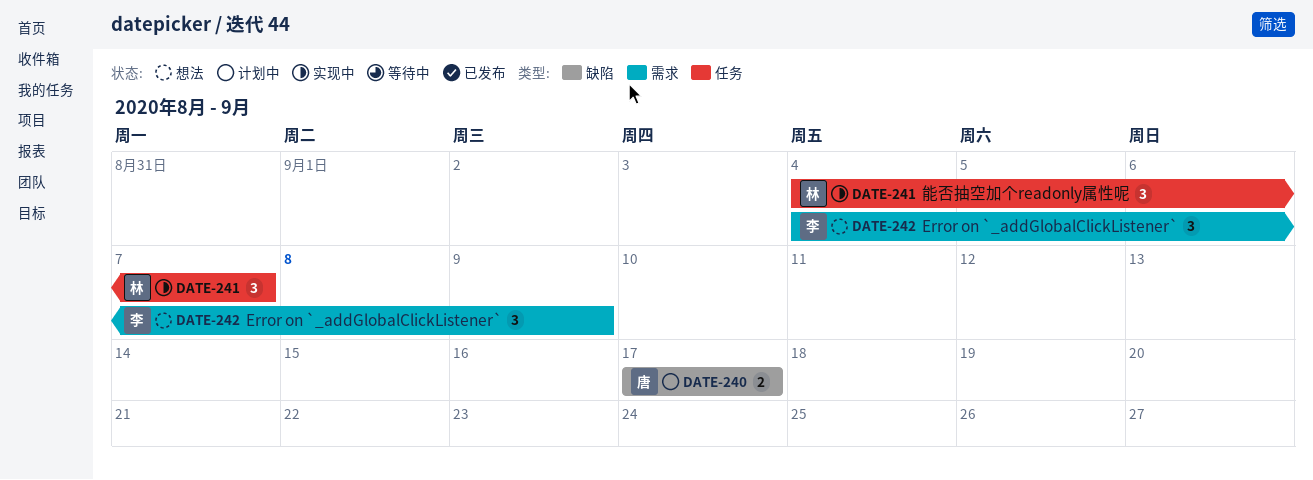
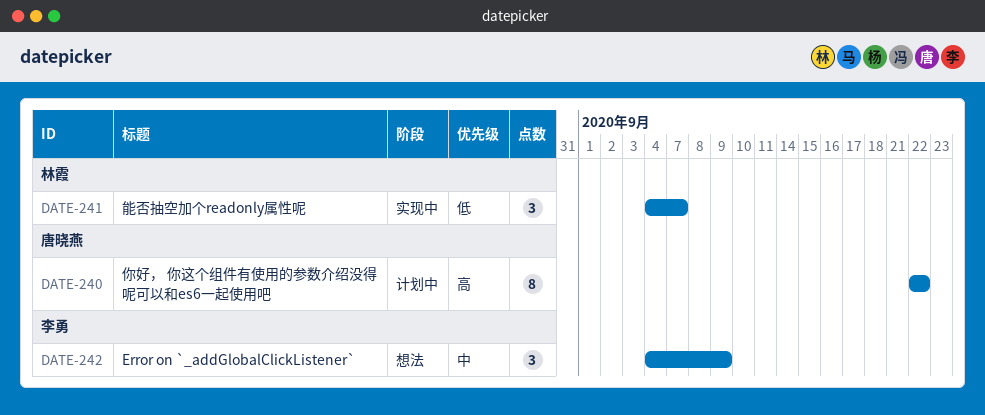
DATE-240, estimate: 2 -> 8
DATE-240, start: Sep 17 -> Sep 22
DATE-240, due: Sep 17 -> Sep 22

